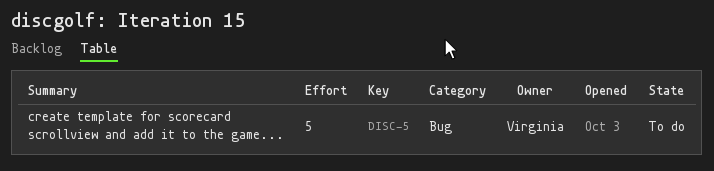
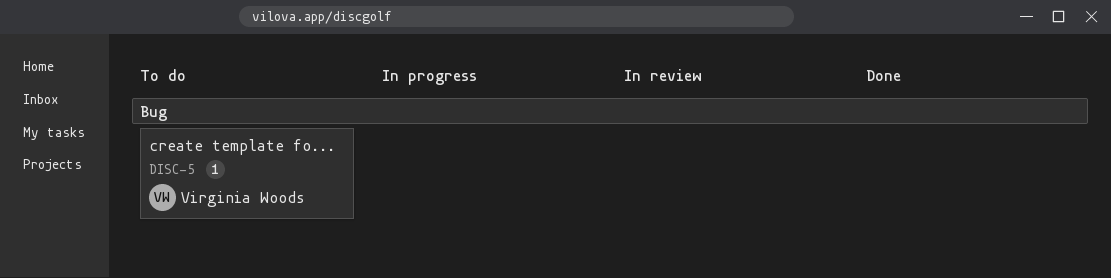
DISC-5, estimate: 5 -> 1

